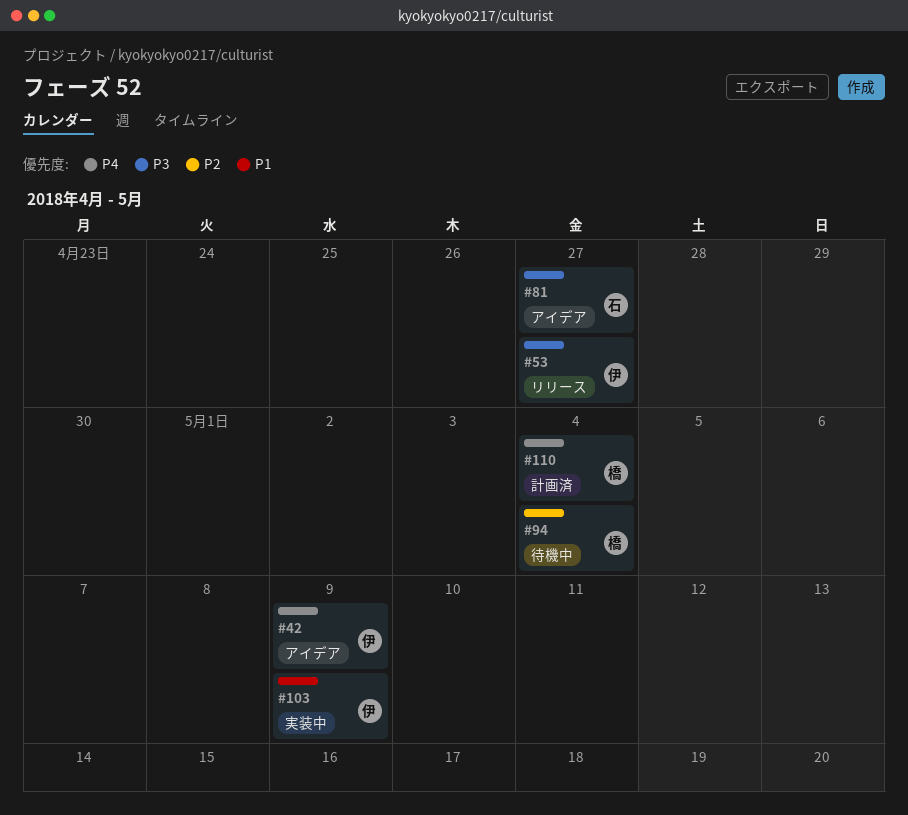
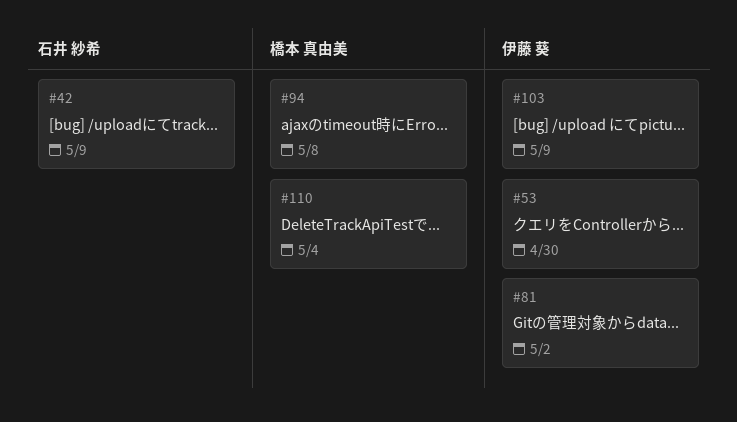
#42, owner: 伊藤 葵 -> 石井 紗希
#53, due: Apr 27 -> Apr 30
#81, owner: 石井 紗希 -> 伊藤 葵
#81, due: Apr 27 -> May 2
#94, due: May 4 -> May 8

